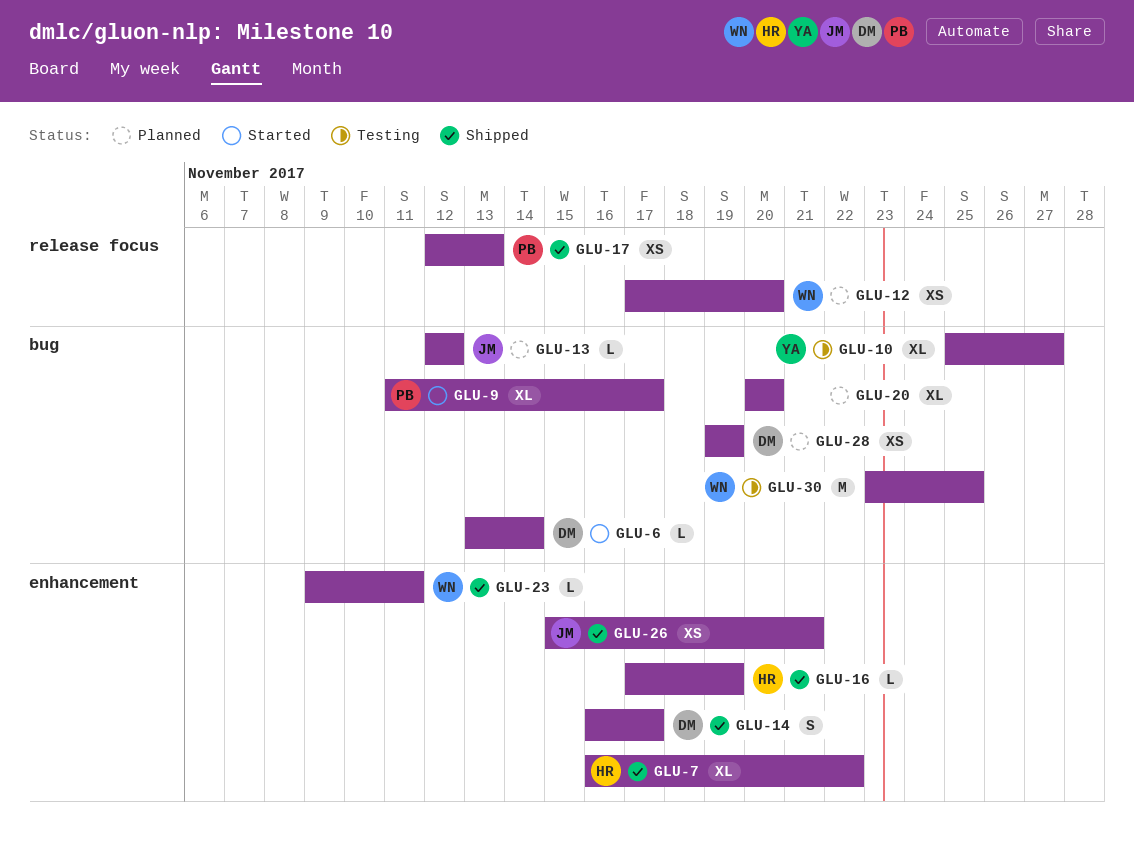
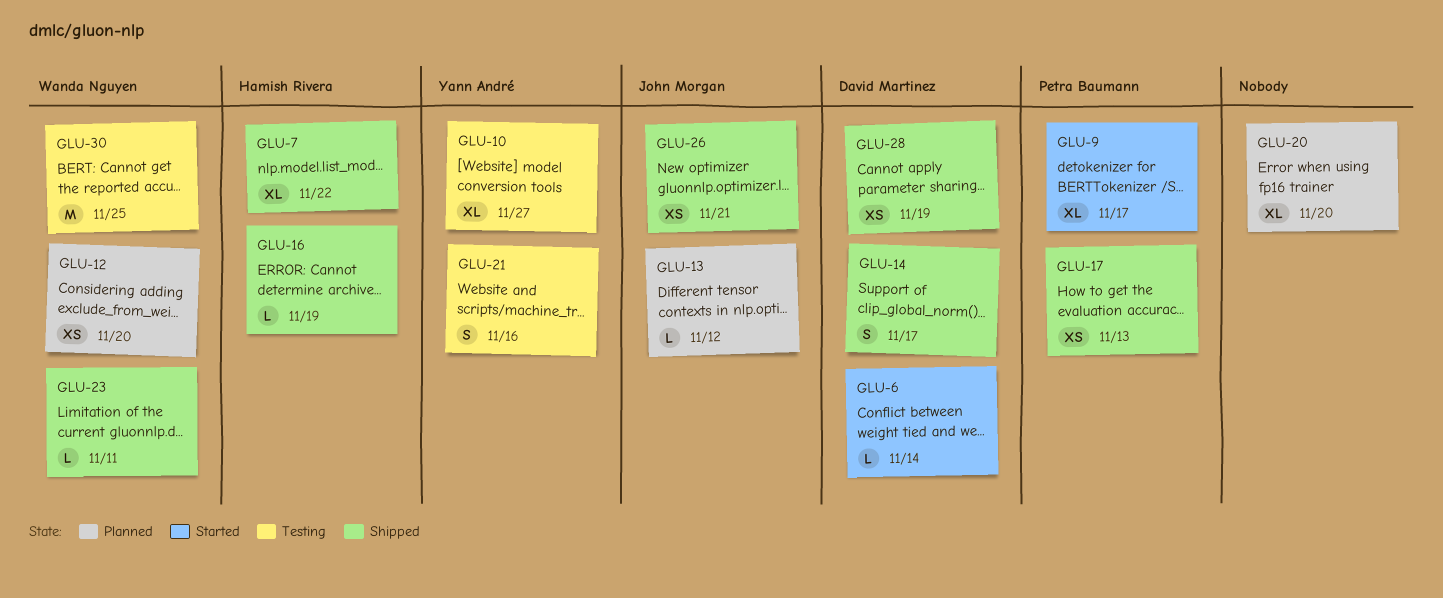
GLU-21: none -> present
GLU-28, status: Planned -> Shipped

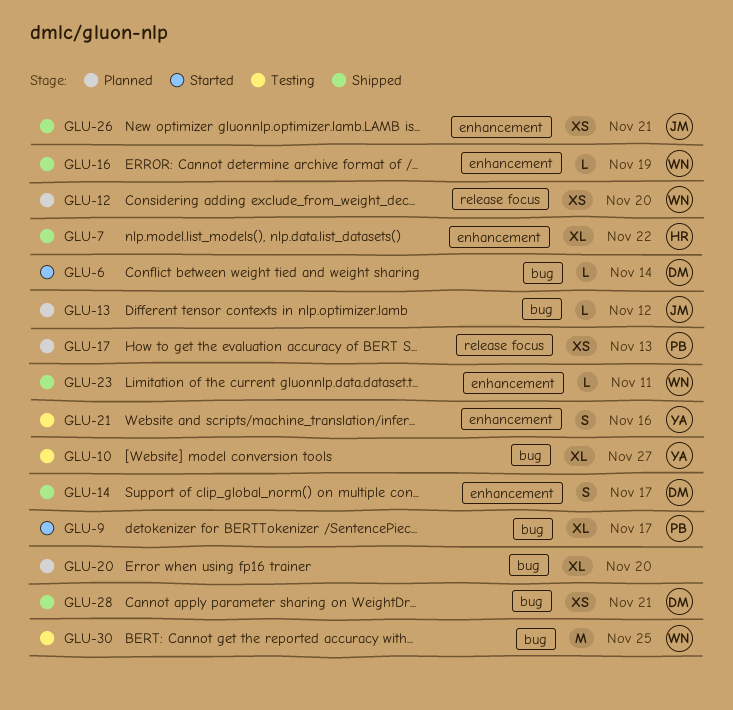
GLU-16, owner: Hamish Rivera -> Wanda Nguyen
GLU-17, status: Shipped -> Planned
GLU-28, due: Nov 19 -> Nov 21

